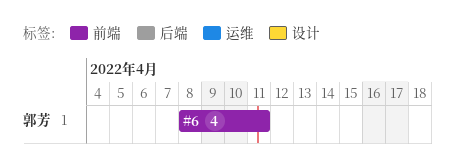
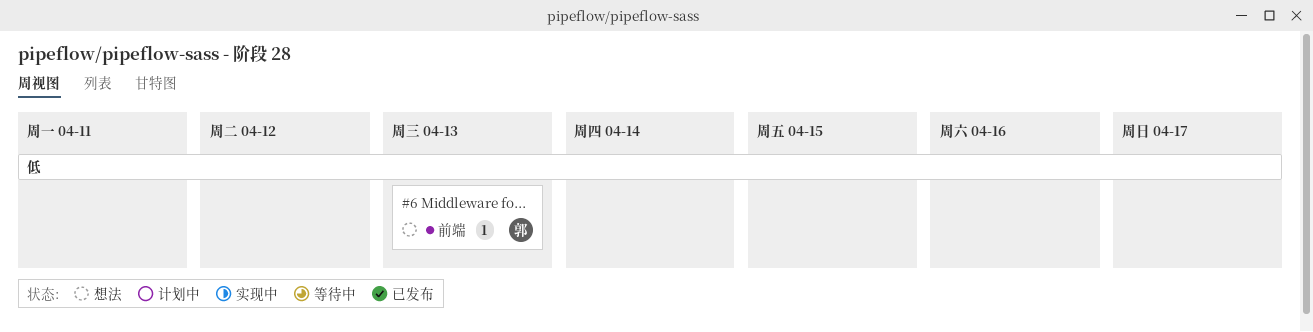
#6, estimate: 4 -> 1
#6, due: Apr 11 -> Apr 13

